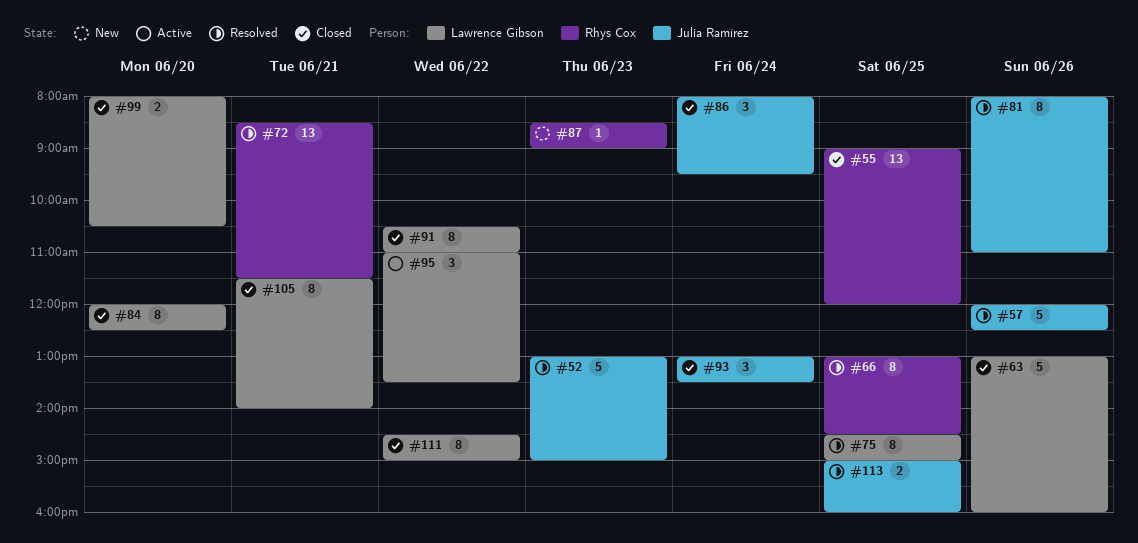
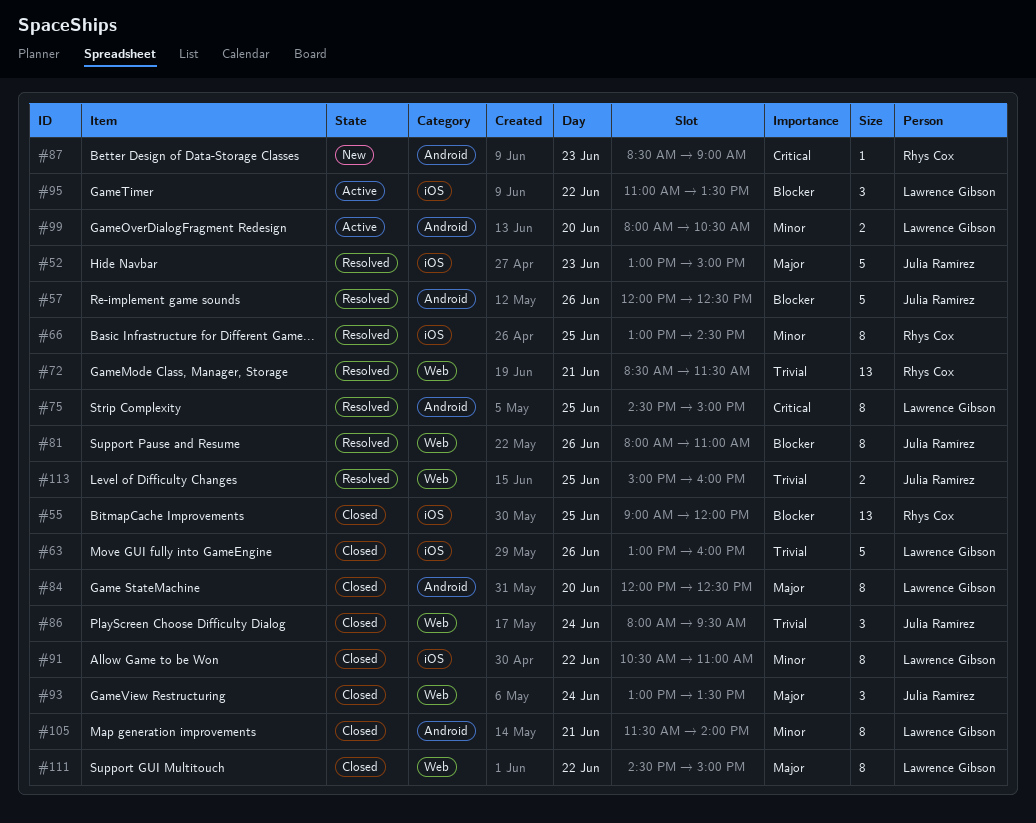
#99, status: Closed -> Active

